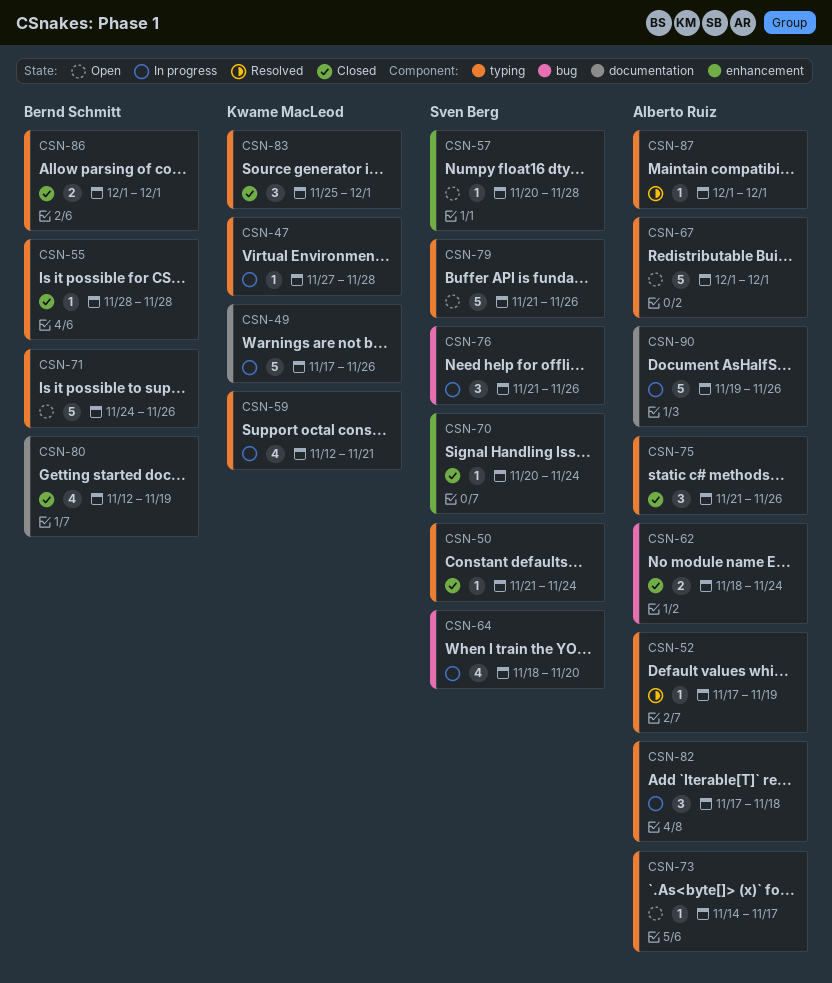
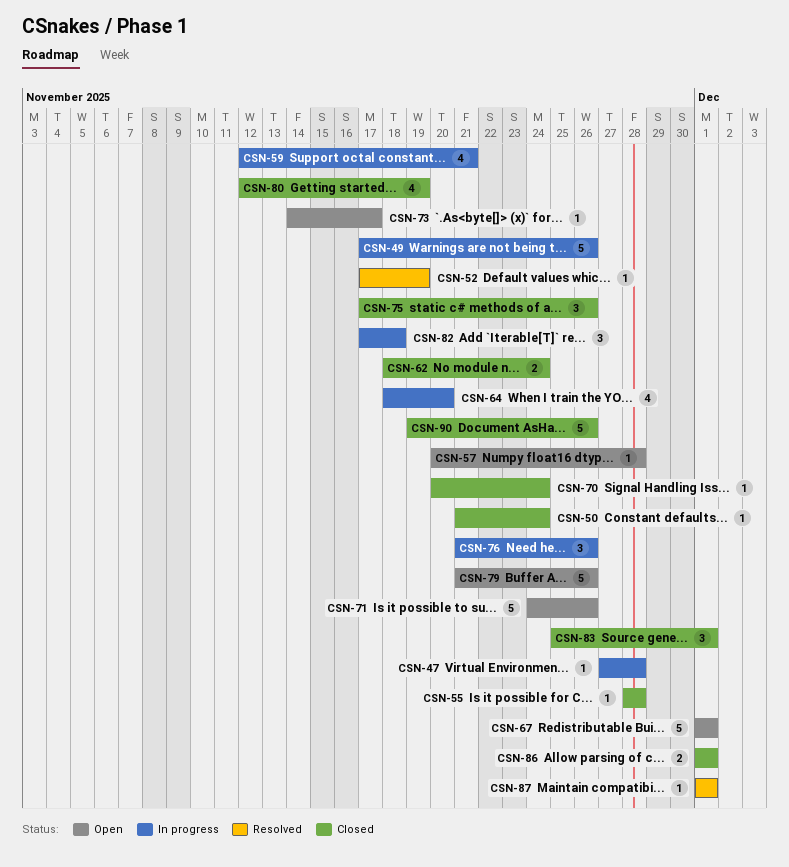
CSN-75, start: Nov 21 -> Nov 17
CSN-90, status: In progress -> Closed

